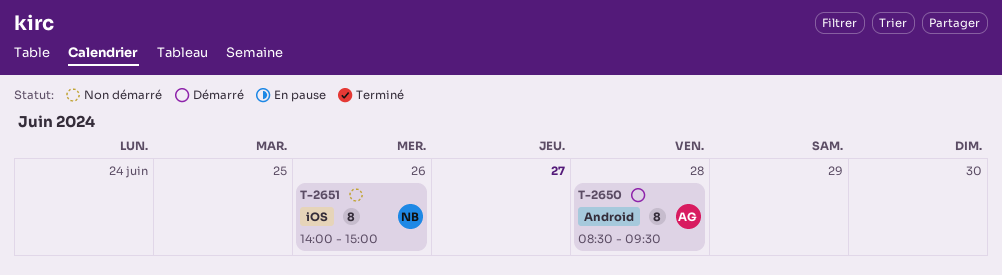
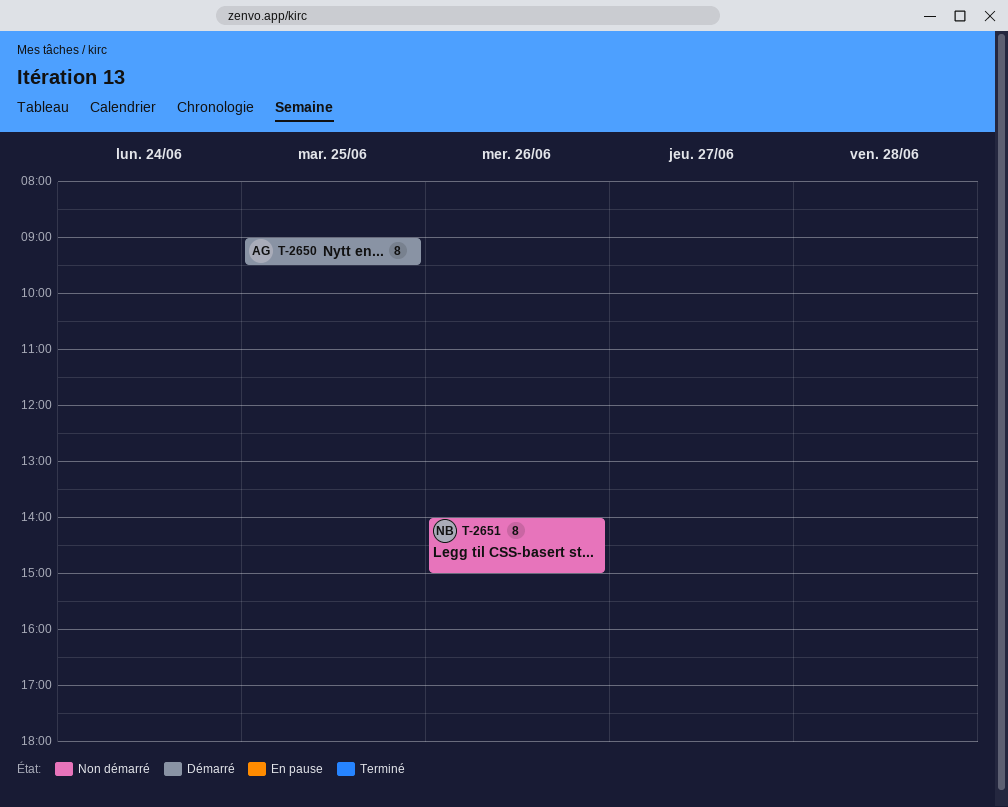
T-2650, day: Jun 28 -> Jun 25
T-2650, begins: 08:30 -> 09:00

